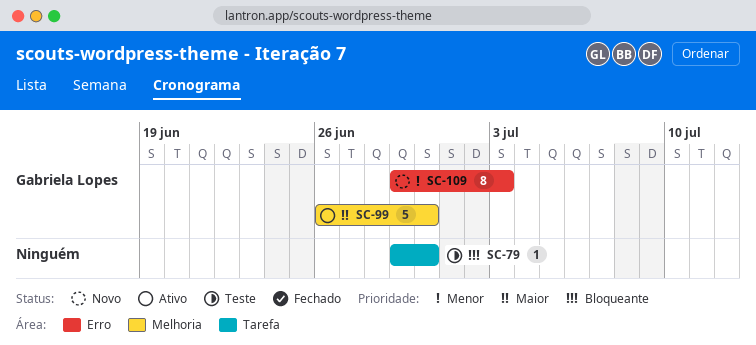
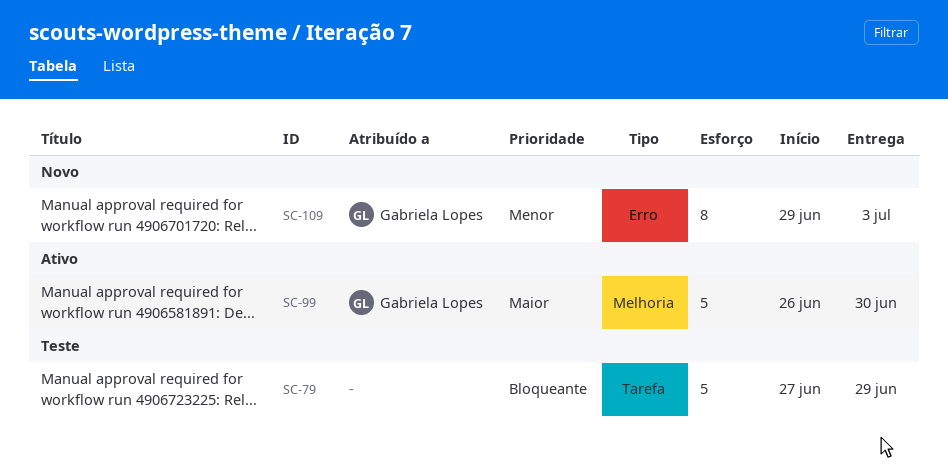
SC-79, estimate: 1 -> 5
SC-79, start: Jun 29 -> Jun 27
SC-79, due: Jun 30 -> Jun 29

